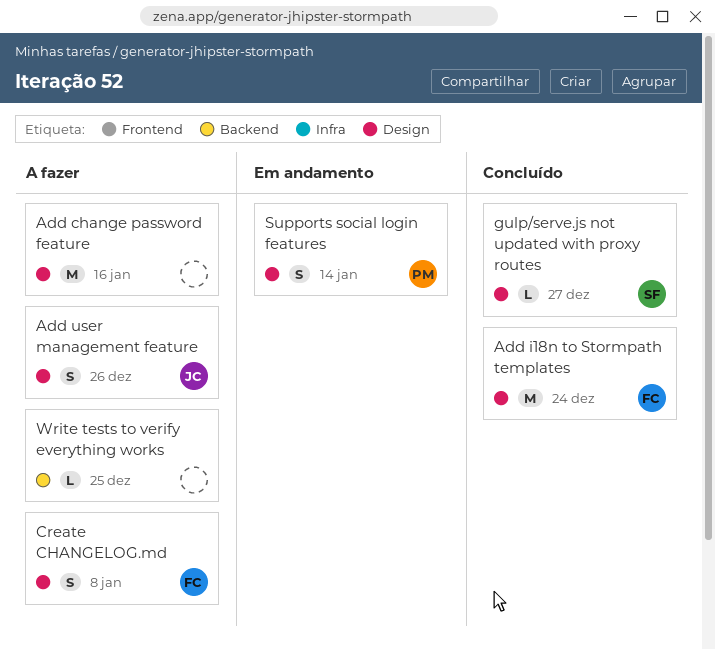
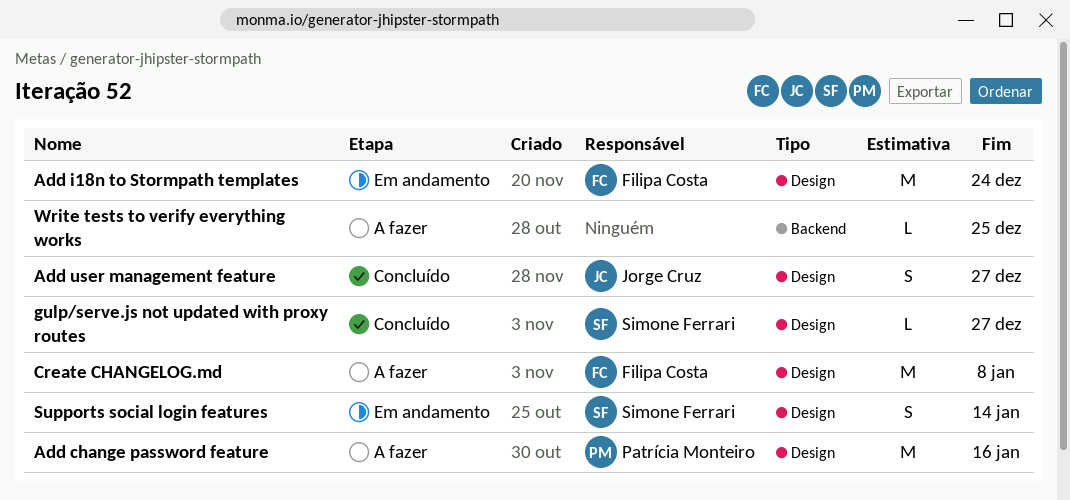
Add change password feature, owner: none -> Patrícia Monteiro
Add i18n to Stormpath templates, status: Concluído -> Em andamento
Add user management feature, status: A fazer -> Concluído
Add user management feature, due: Dec 26 -> Dec 27
Create CHANGELOG.md, estimate: S -> M
Supports social login features, owner: Patrícia Monteiro -> Simone Ferrari

